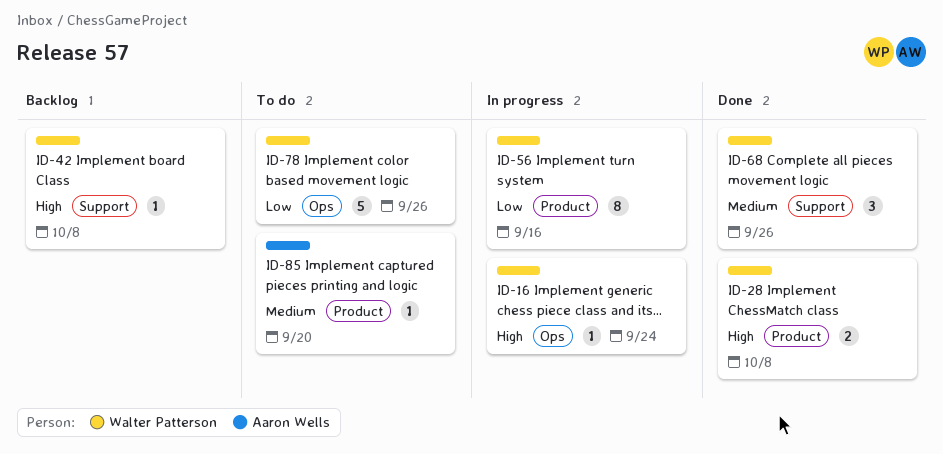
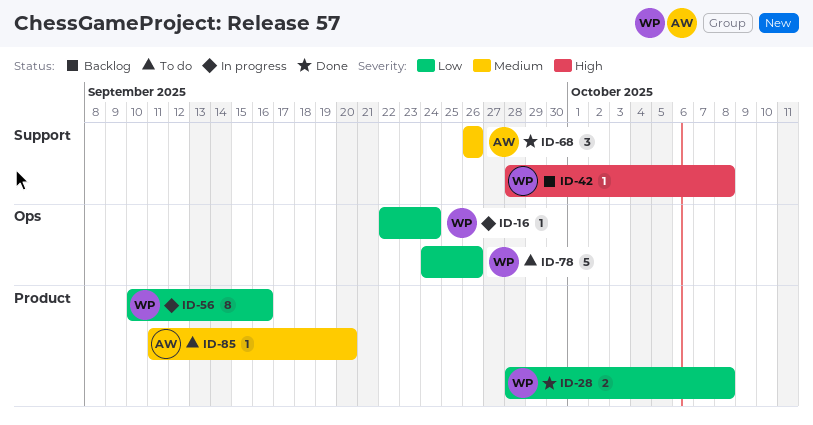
ID-16, priority: High -> Low
ID-28, priority: High -> Low
ID-68, owner: Walter Patterson -> Aaron Wells

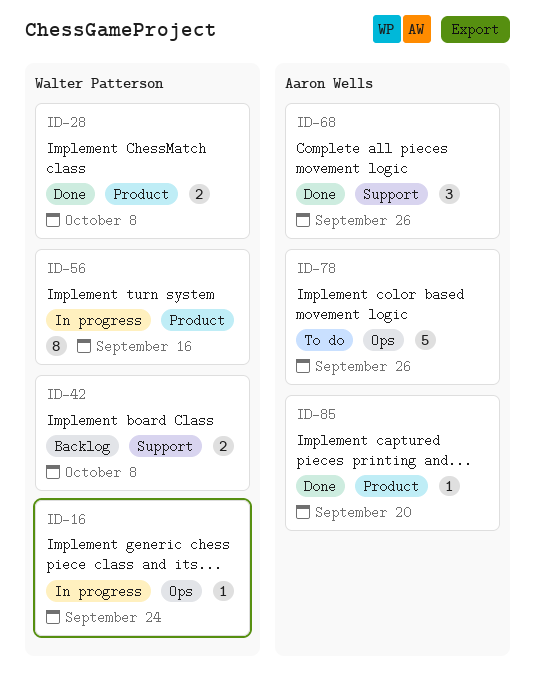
ID-42, estimate: 1 -> 2
ID-78, owner: Walter Patterson -> Aaron Wells
ID-85, status: To do -> Done

